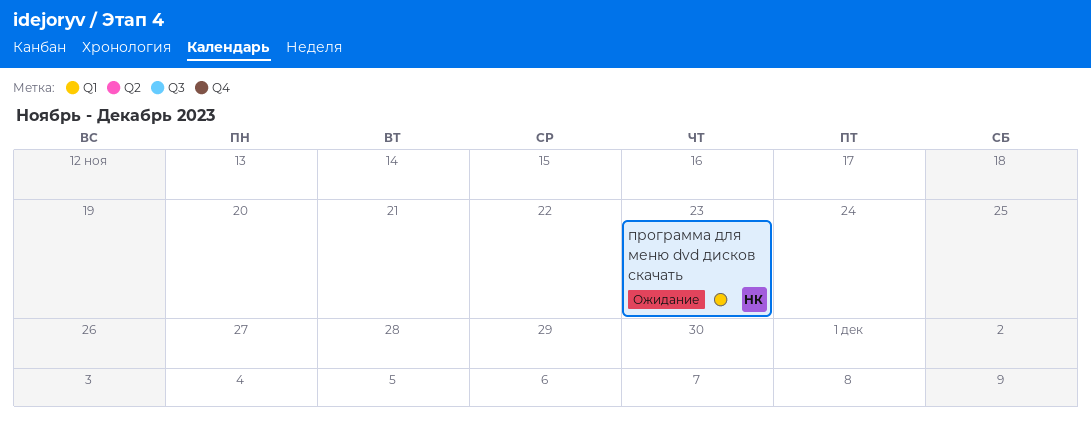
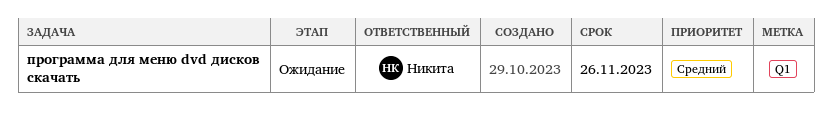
программа для меню dvd дисков скачать, due: Nov 23 -> Nov 26

